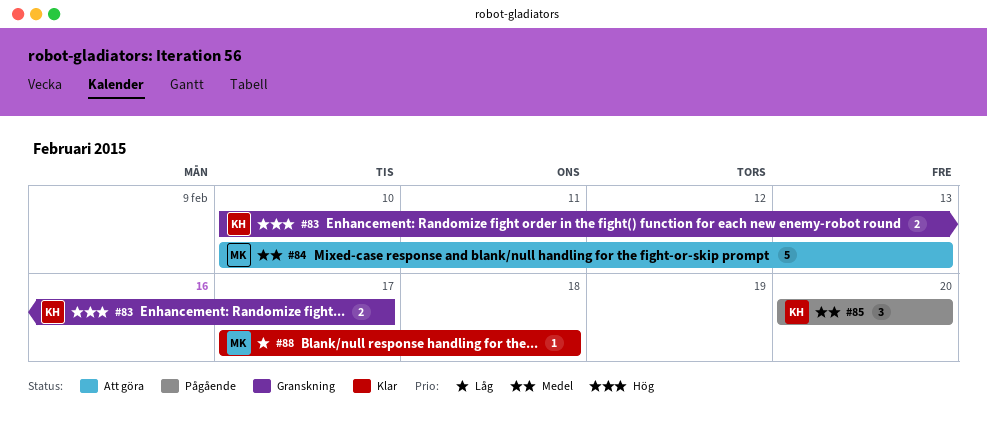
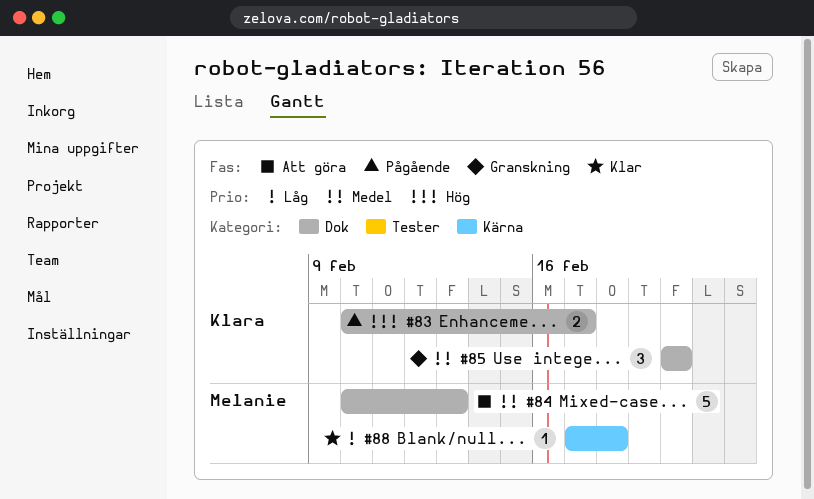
#83, status: Granskning -> Pågående
#85, status: Pågående -> Granskning

